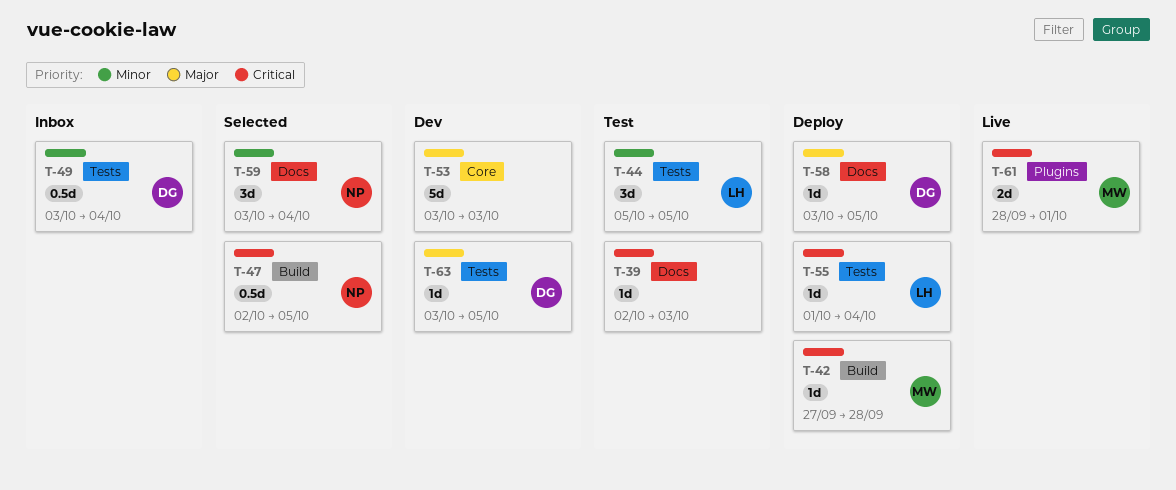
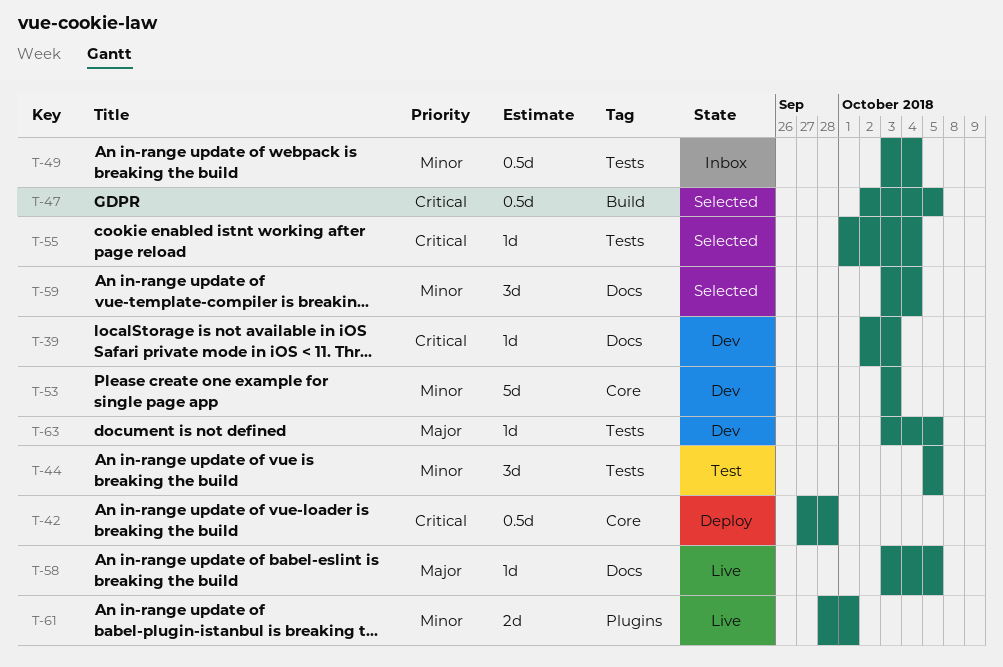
T-39, status: Test -> Dev
T-42, label: Build -> Core
T-42, estimate: 1d -> 0.5d
T-53, priority: Major -> Minor
T-55, status: Deploy -> Selected
T-58, status: Deploy -> Live
T-61, priority: Critical -> Minor

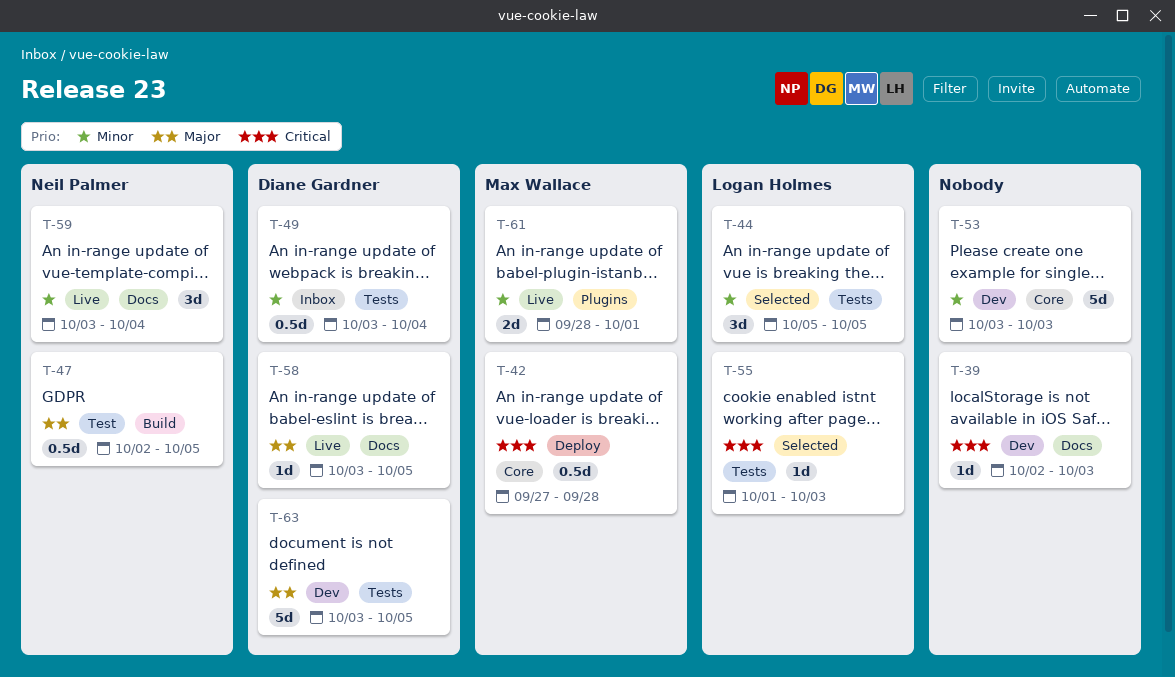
T-44, status: Test -> Selected
T-47, status: Selected -> Test
T-47, priority: Critical -> Major
T-55, due: Oct 4 -> Oct 3
T-59, status: Selected -> Live
T-63, estimate: 1d -> 5d

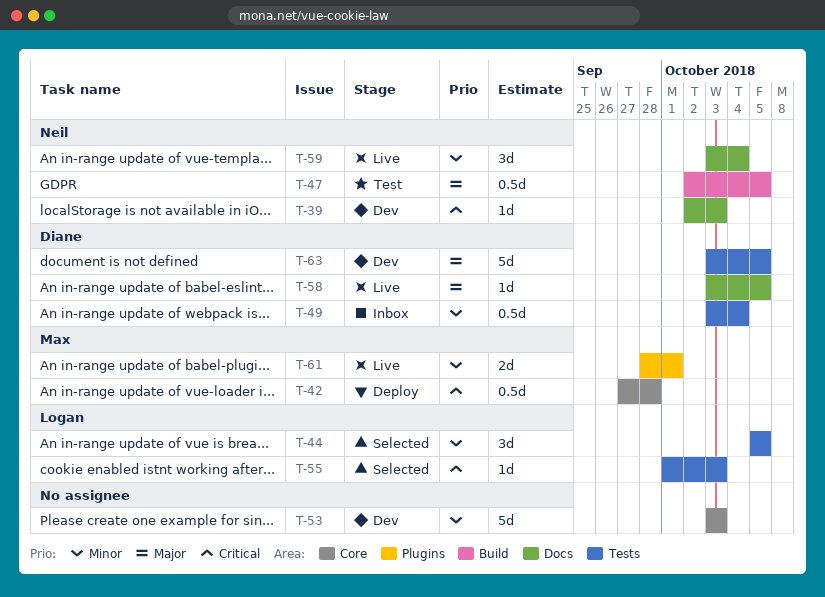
T-39, owner: none -> Neil Palmer

